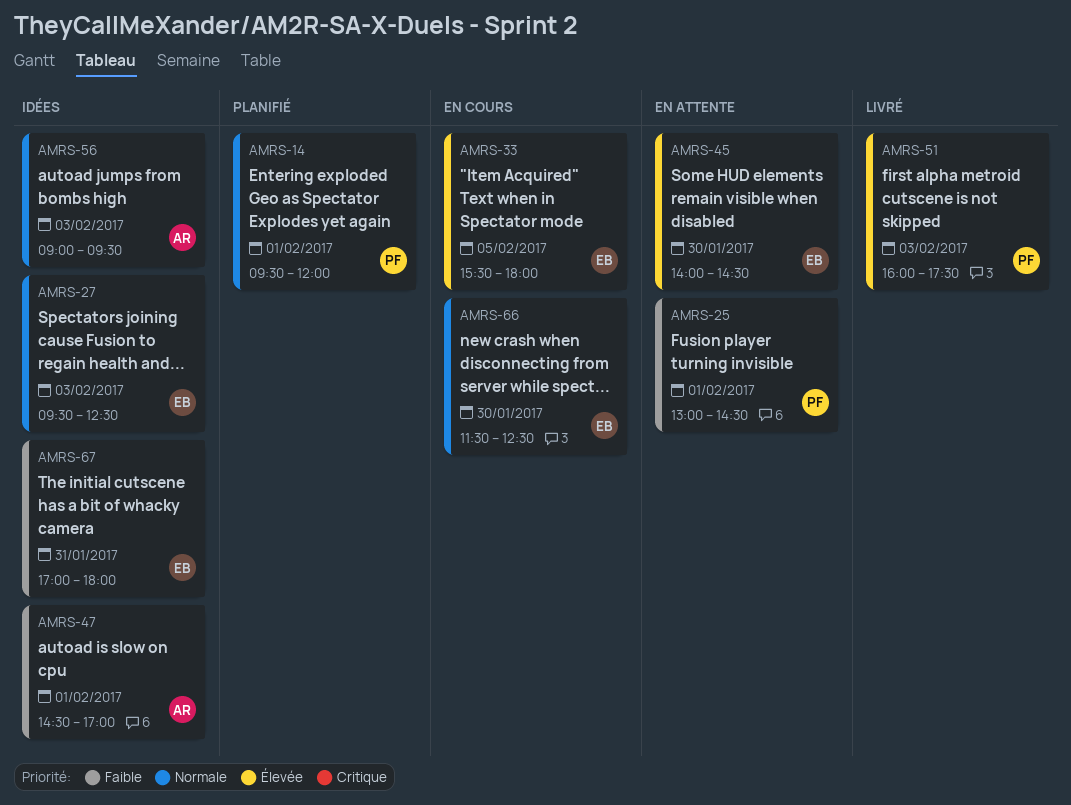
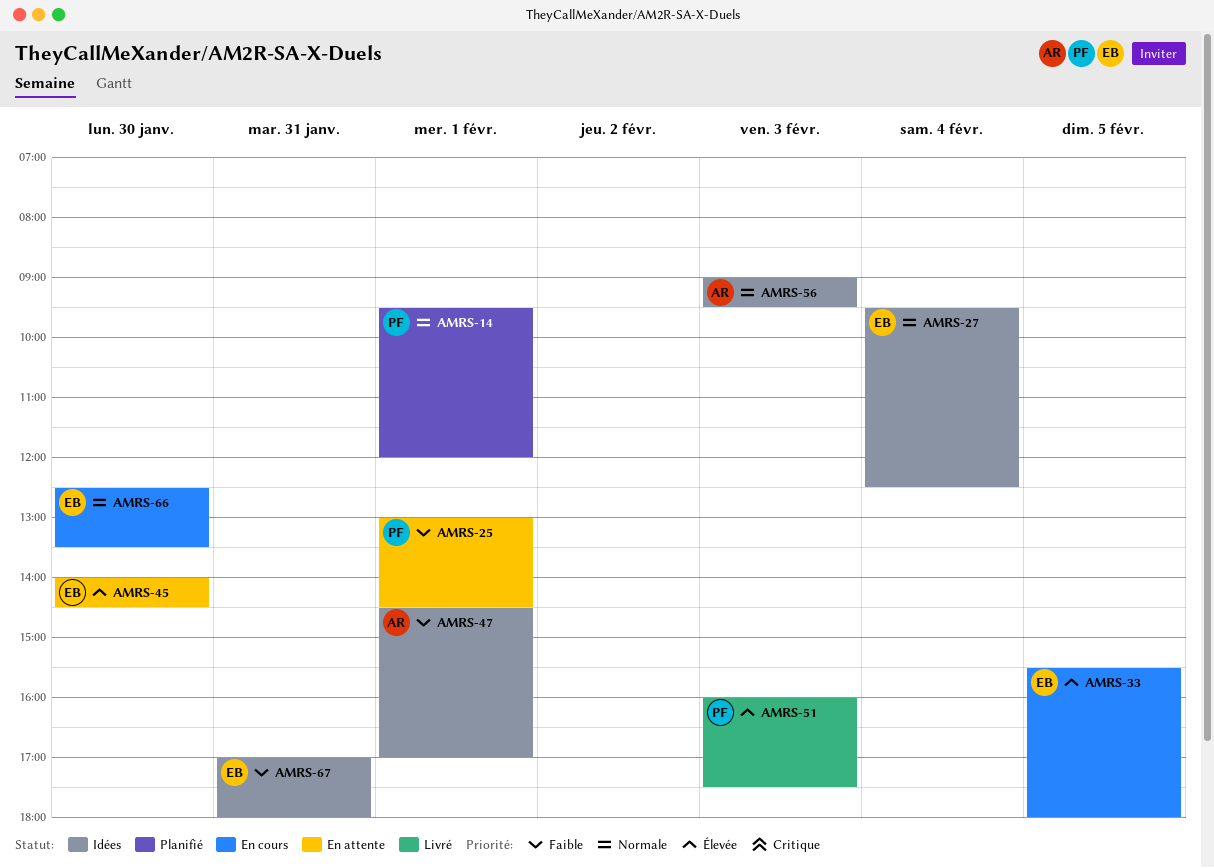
AMRS-27, day: Feb 3 -> Feb 4
AMRS-66, begins: 11:30 -> 12:30
AMRS-66, ends: 12:30 -> 13:30

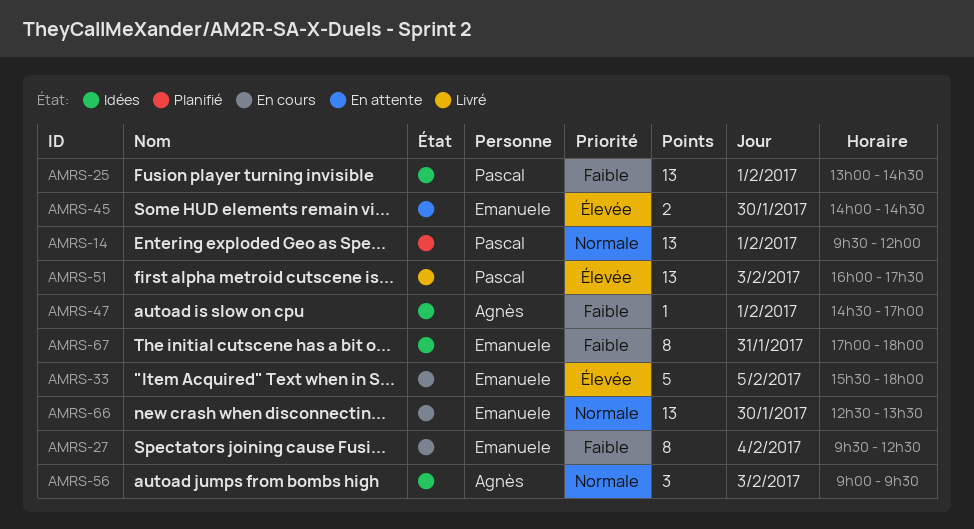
AMRS-25, status: En attente -> Idées
AMRS-27, status: Idées -> En cours
AMRS-27, priority: Normale -> Faible

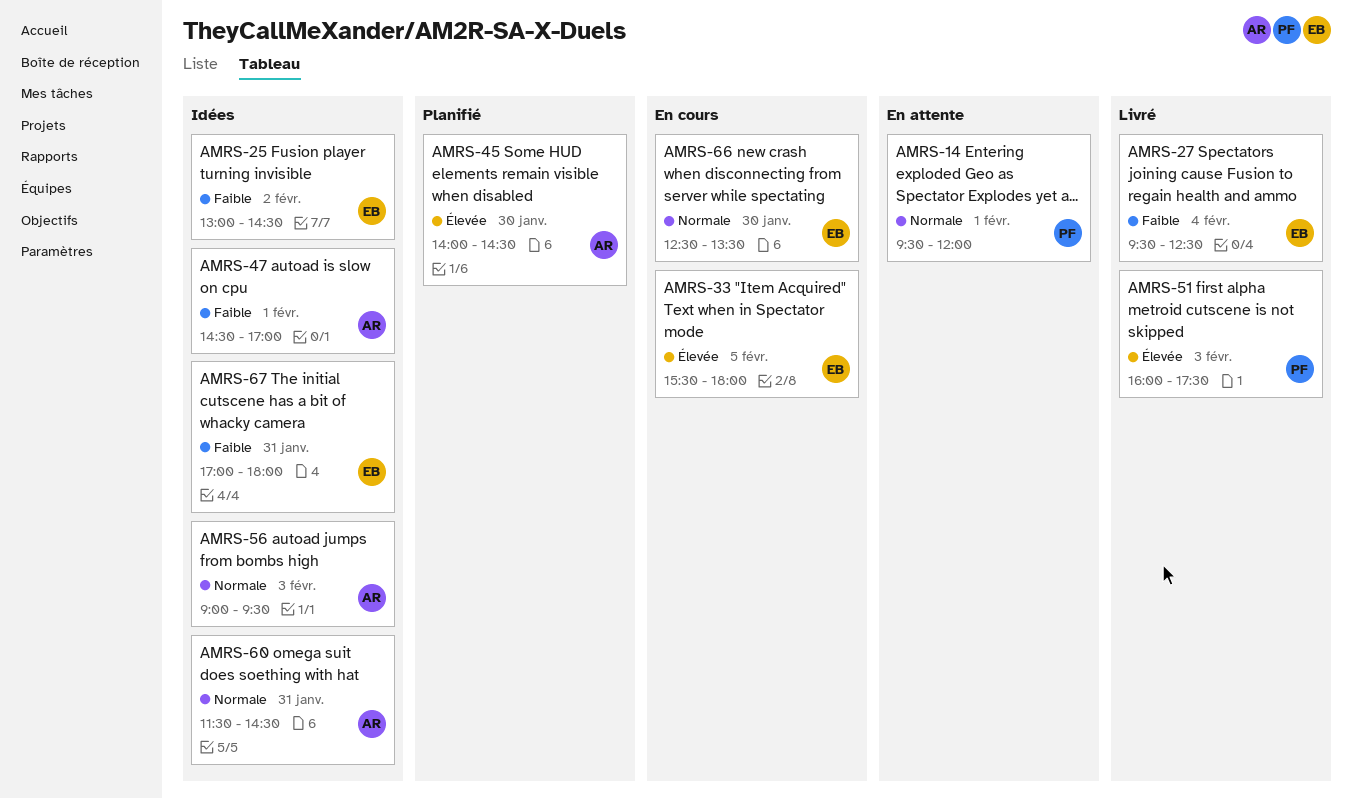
AMRS-14, status: Planifié -> En attente
AMRS-25, owner: Pascal -> Emanuele
AMRS-25, day: Feb 1 -> Feb 2
AMRS-27, status: En cours -> Livré
AMRS-45, status: En attente -> Planifié
AMRS-45, owner: Emanuele -> Agnès
AMRS-60: none -> present

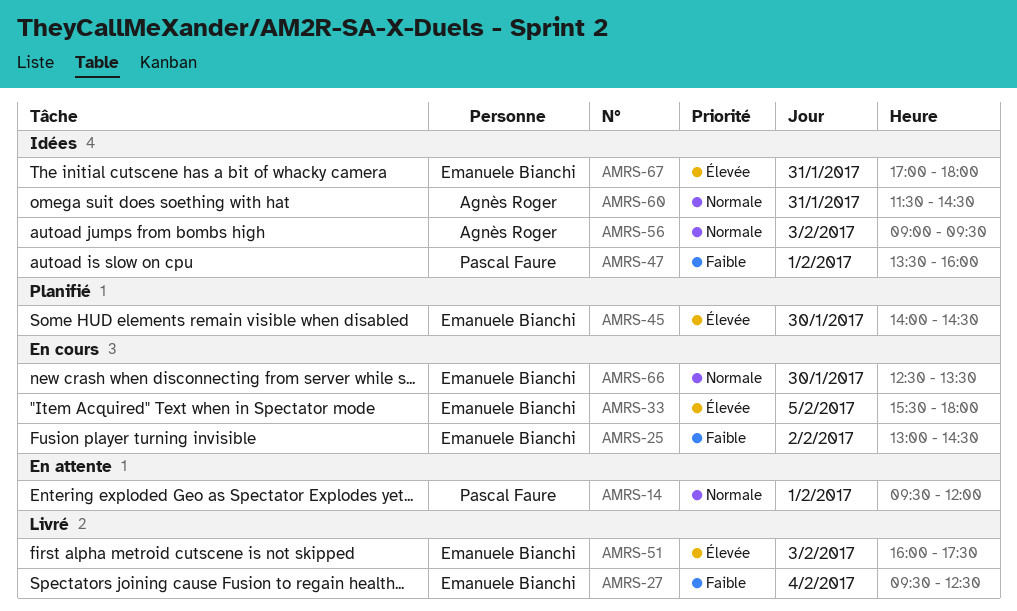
AMRS-25, status: Idées -> En cours
AMRS-45, owner: Agnès Roger -> Emanuele Bianchi
AMRS-47, owner: Agnès Roger -> Pascal Faure
AMRS-47, begins: 14:30 -> 13:30
AMRS-47, ends: 17:00 -> 16:00
AMRS-51, owner: Pascal Faure -> Emanuele Bianchi
AMRS-67, priority: Faible -> Élevée

